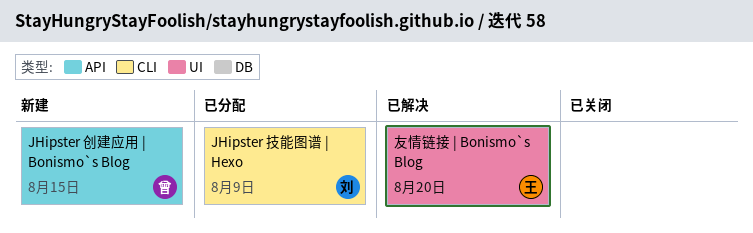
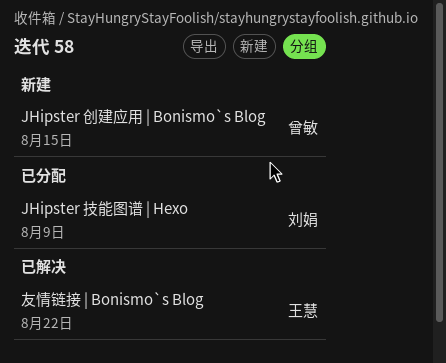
友情链接 | Bonismo`s Blog, due: Aug 20 -> Aug 22

